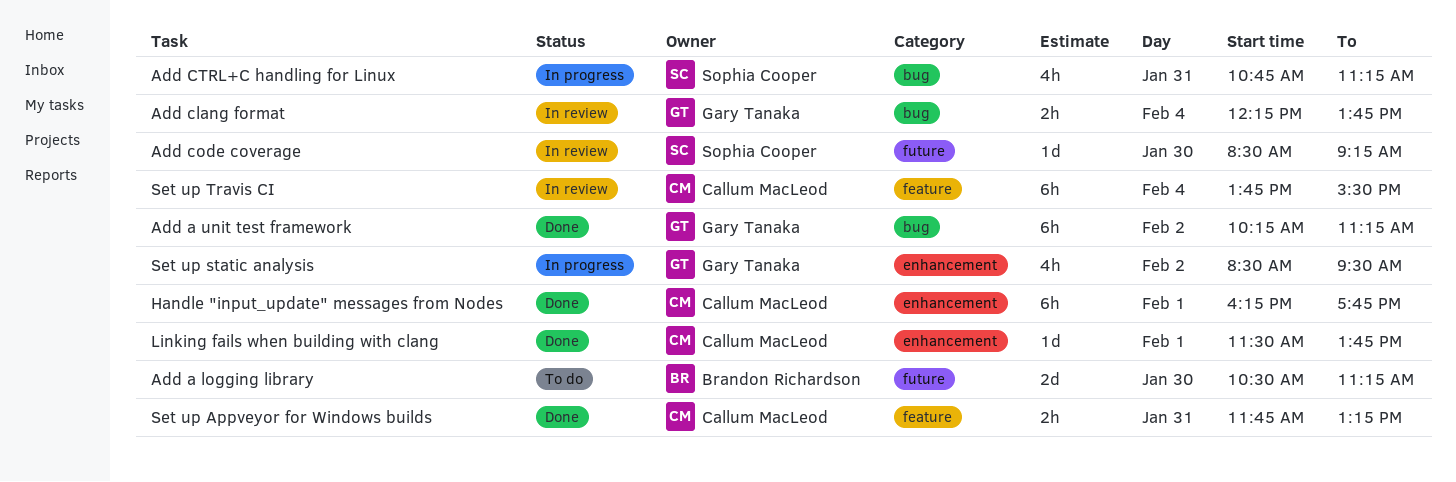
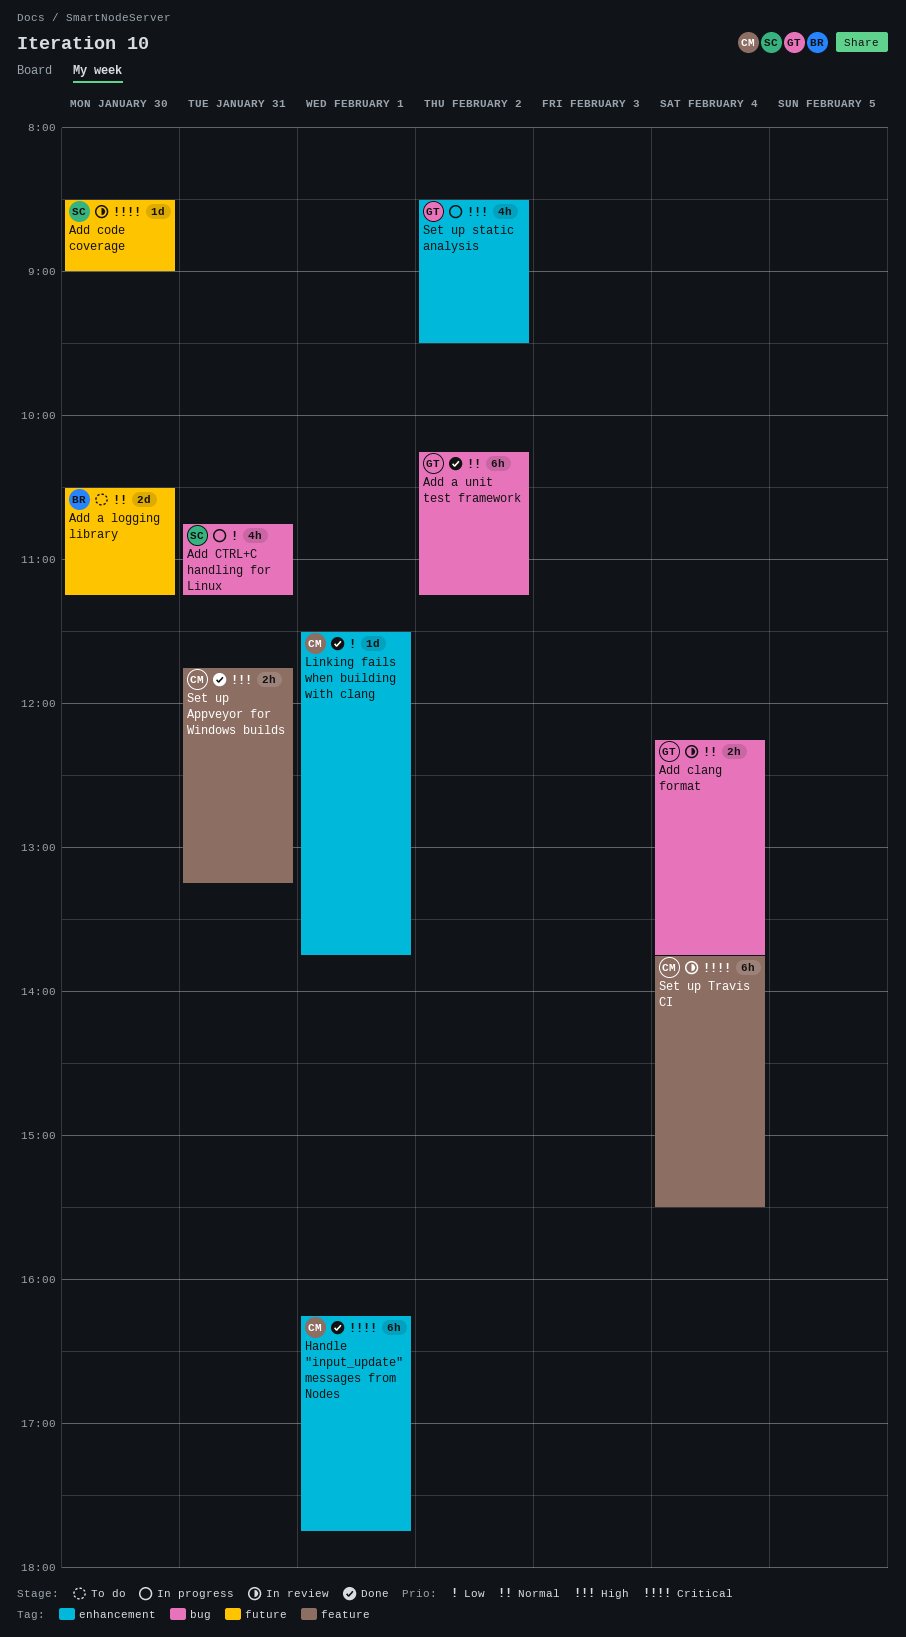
Add code coverage, ends: 09:15 -> 09:00

